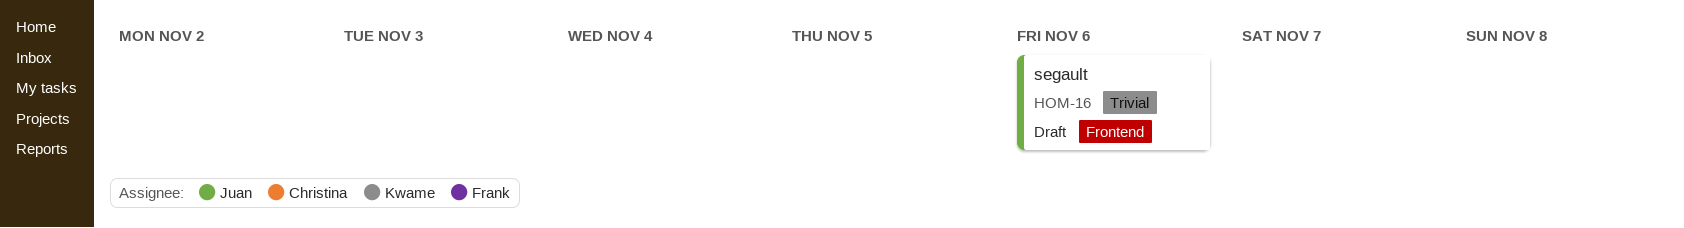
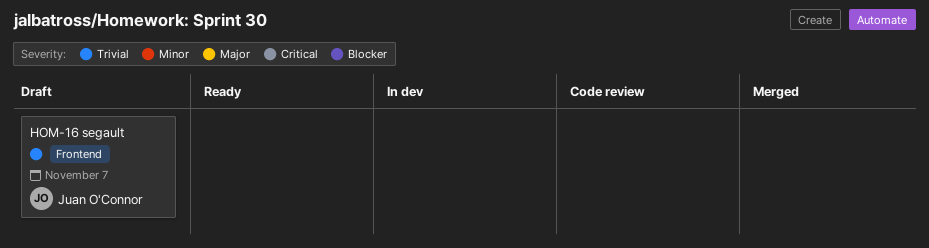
HOM-16, due: Nov 6 -> Nov 7

